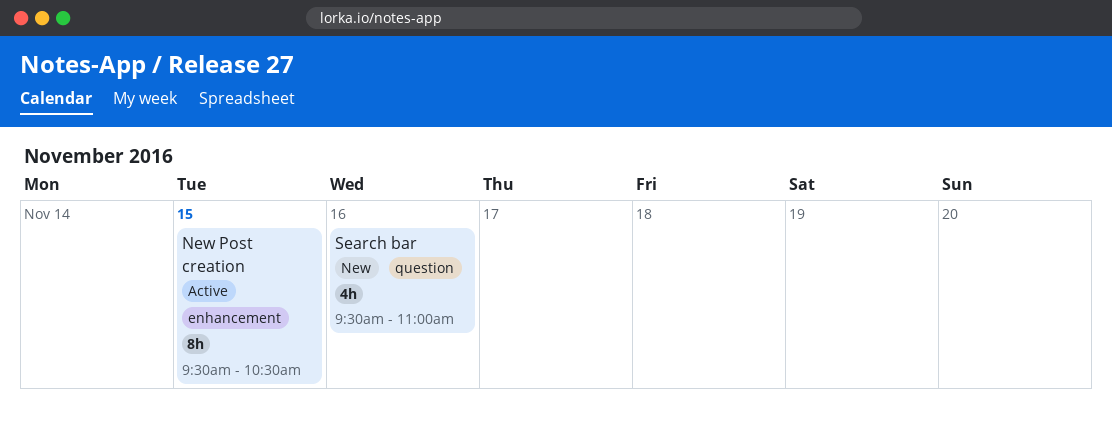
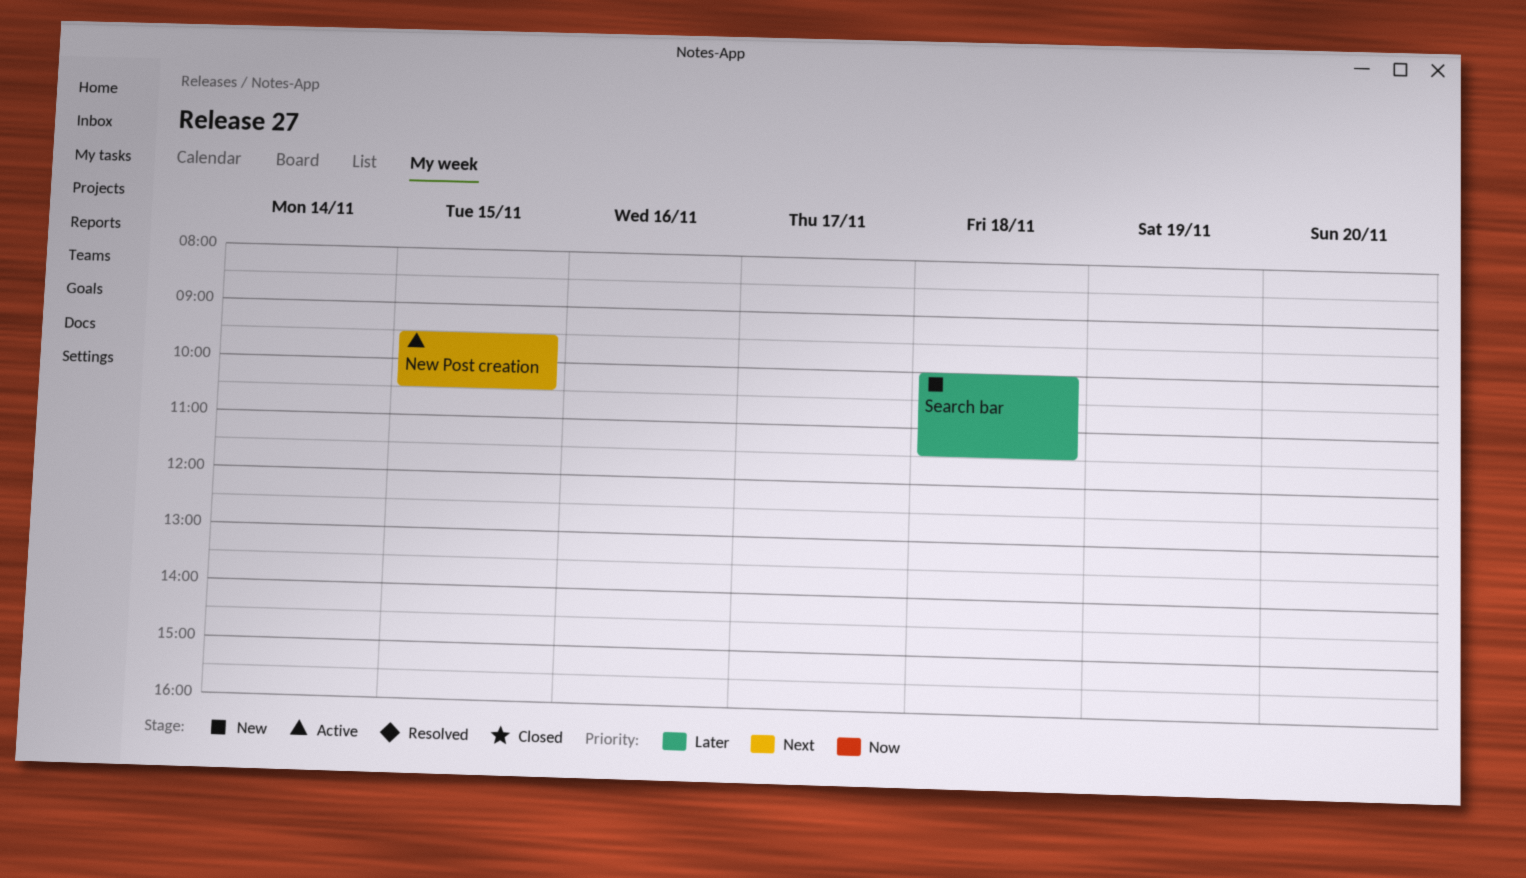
Search bar, day: Nov 16 -> Nov 18
Search bar, begins: 09:30 -> 10:00
Search bar, ends: 11:00 -> 11:30

